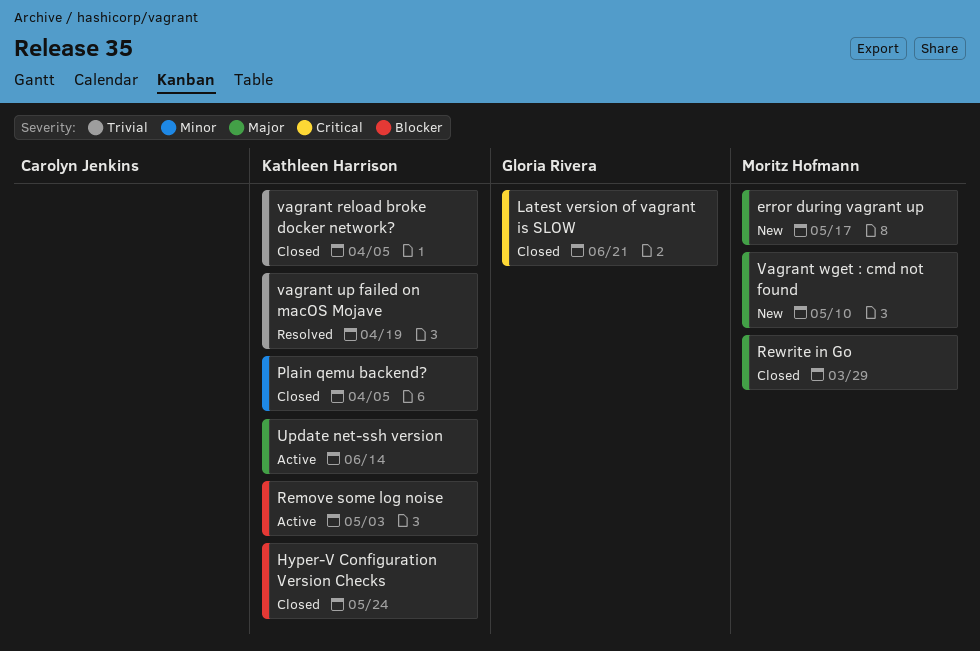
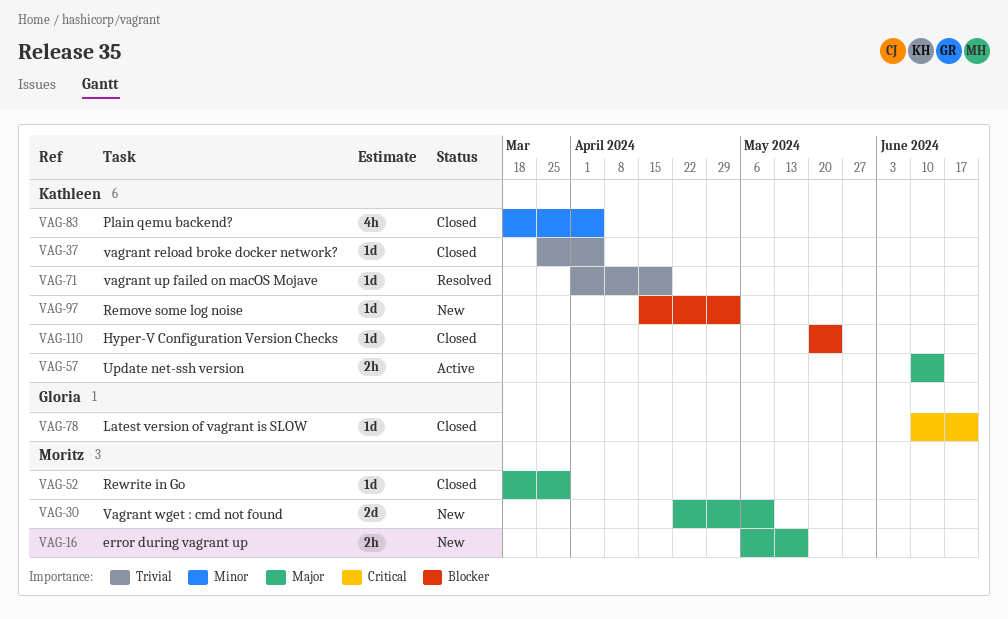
Remove some log noise, status: Active -> New

